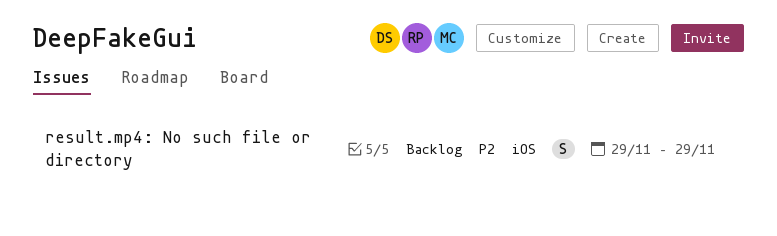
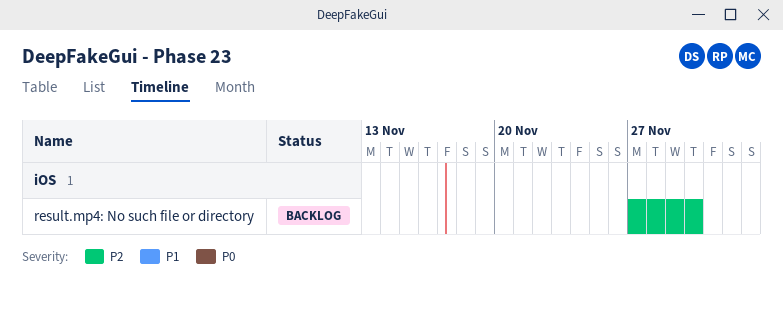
result.mp4: No such file or directory, start: Nov 29 -> Nov 27
result.mp4: No such file or directory, due: Nov 29 -> Nov 30

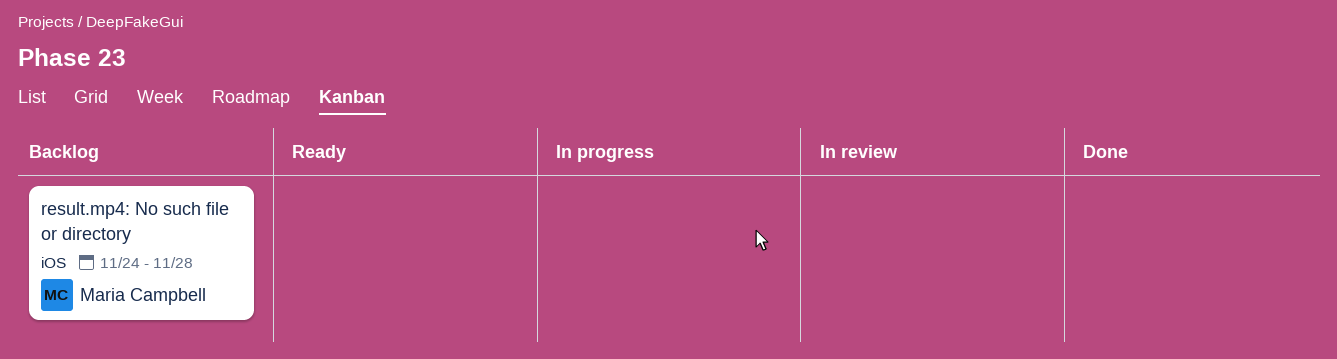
result.mp4: No such file or directory, start: Nov 27 -> Nov 24
result.mp4: No such file or directory, due: Nov 30 -> Nov 28

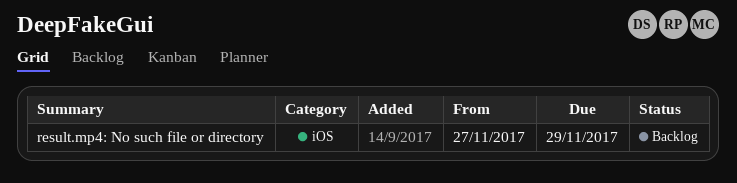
result.mp4: No such file or directory, start: Nov 24 -> Nov 27
result.mp4: No such file or directory, due: Nov 28 -> Nov 29

